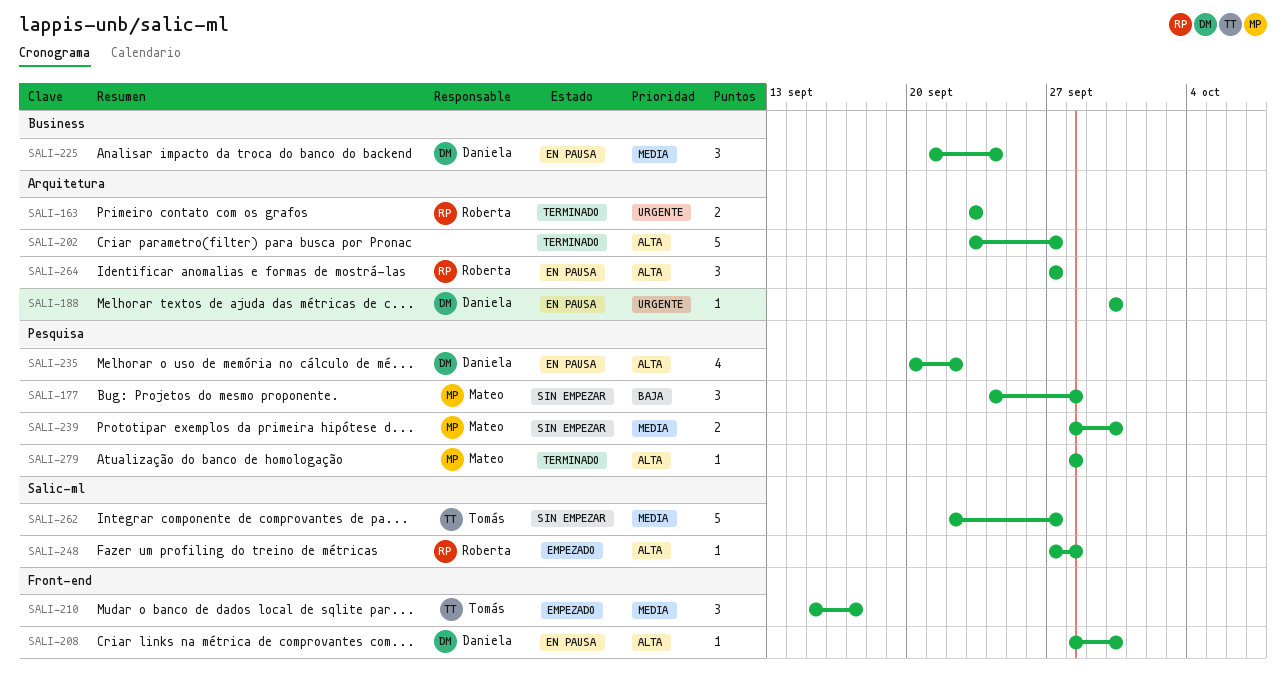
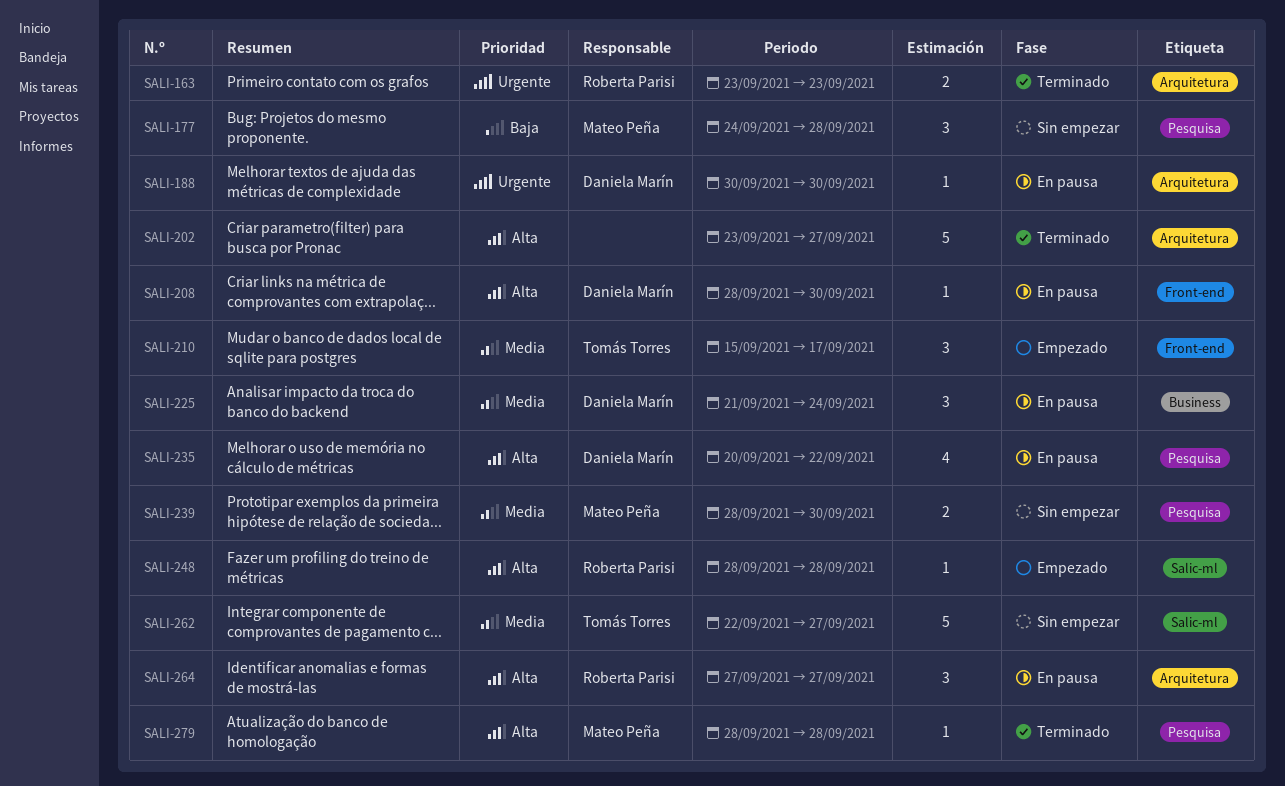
SALI-248, start: Sep 27 -> Sep 28

